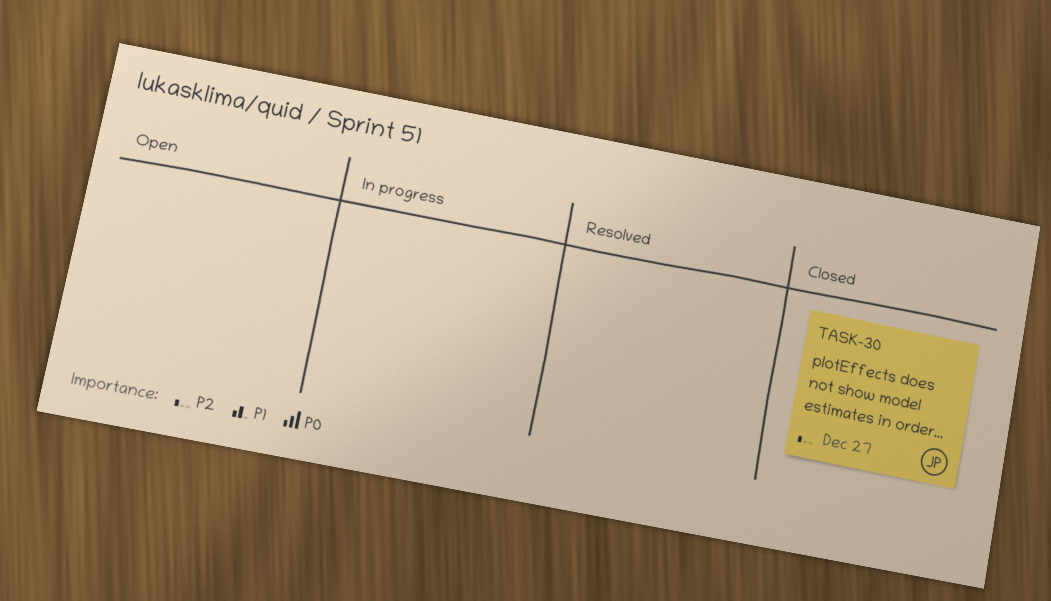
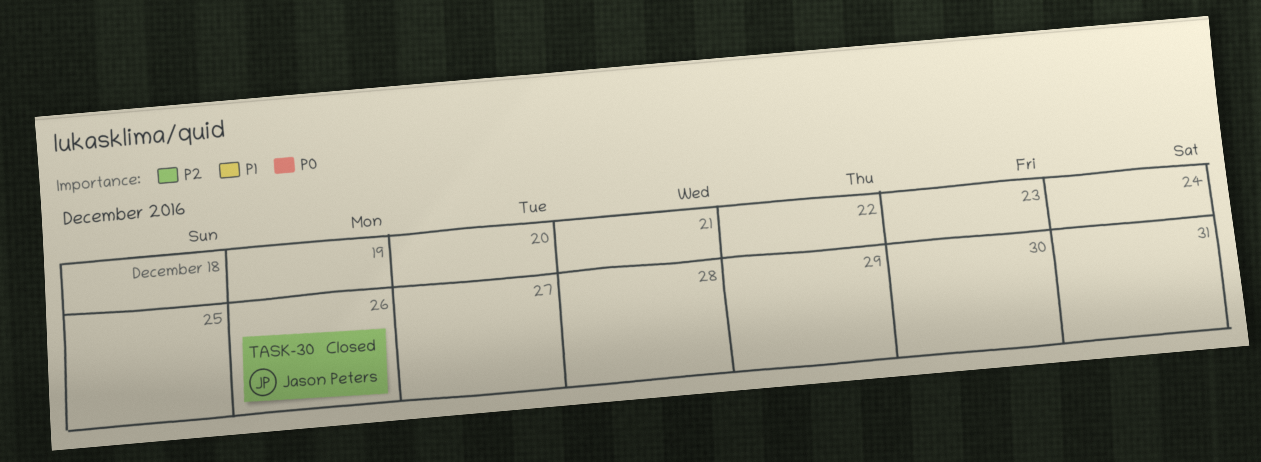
TASK-30, due: Dec 27 -> Dec 26

